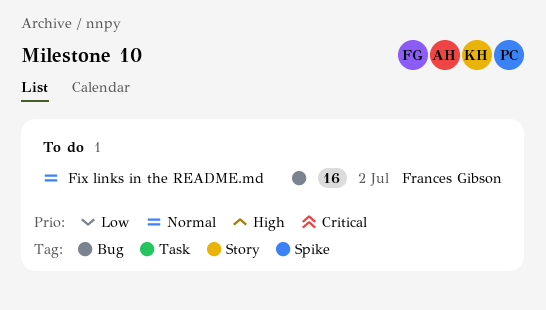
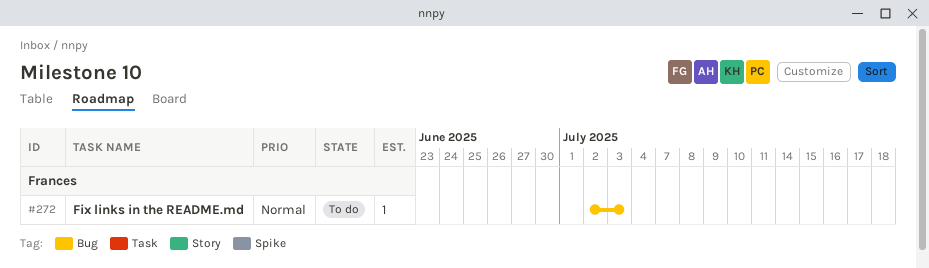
Fix links in the README.md, estimate: 16 -> 1
Fix links in the README.md, due: Jul 2 -> Jul 3

